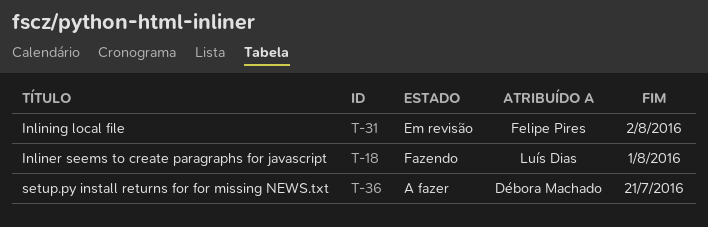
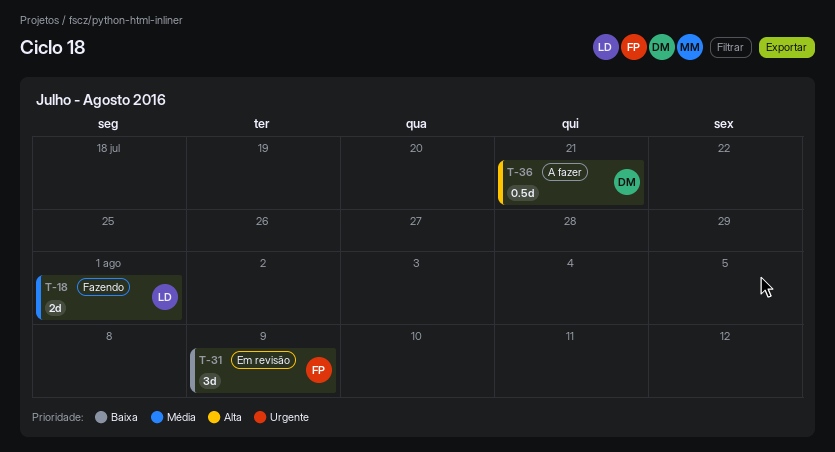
T-31, due: Aug 2 -> Aug 9

